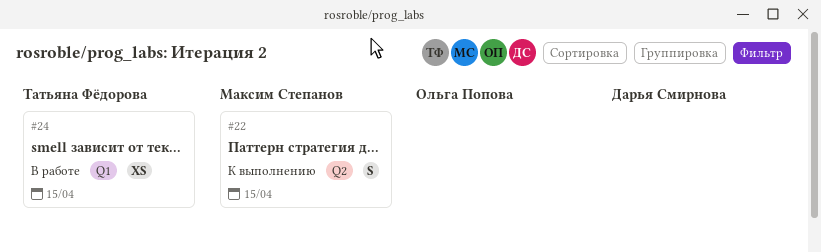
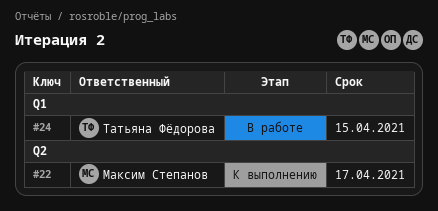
#22, due: Apr 15 -> Apr 17

